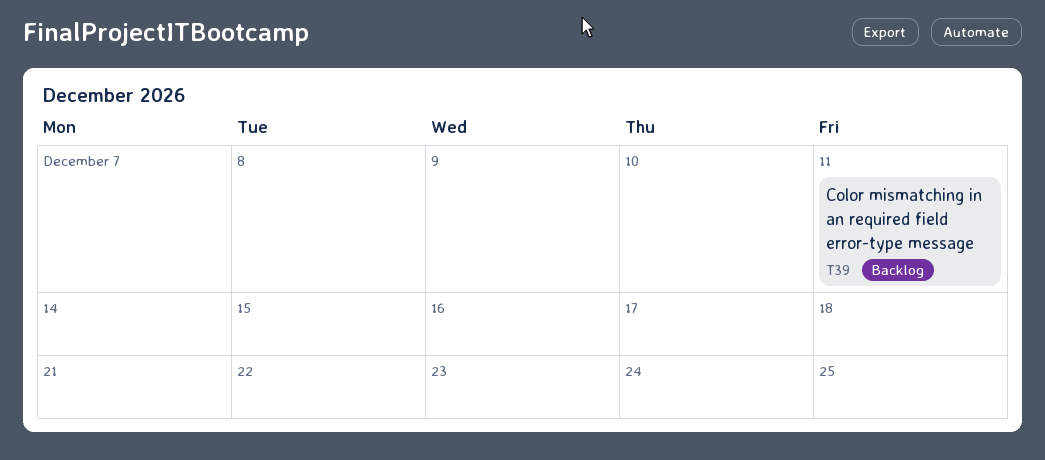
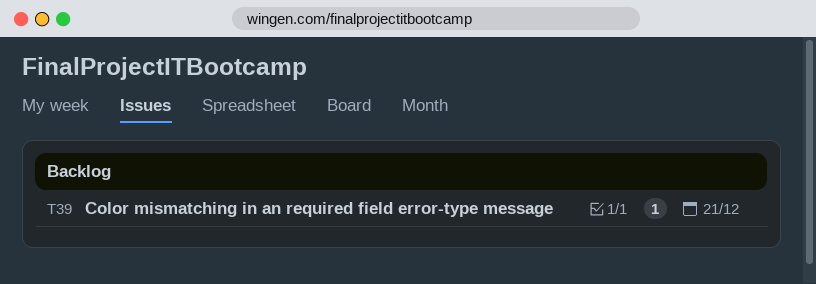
T39, due: Dec 11 -> Dec 21

